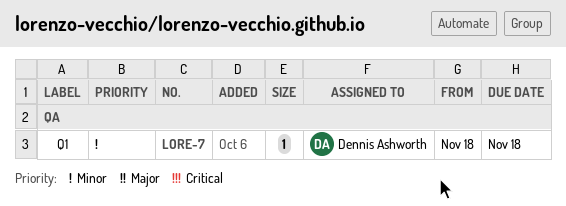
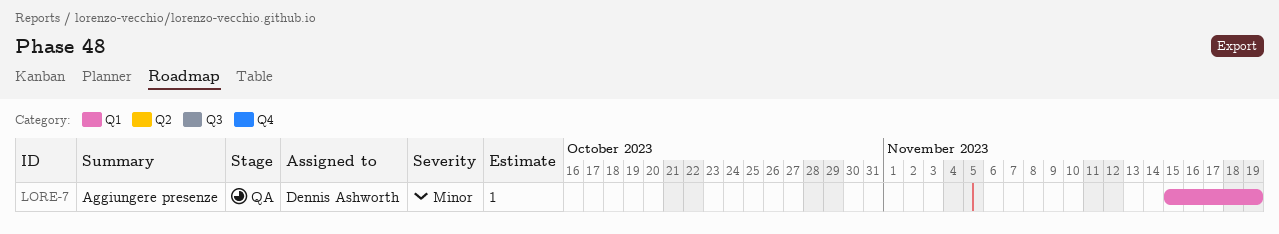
LORE-7, start: Nov 18 -> Nov 15
LORE-7, due: Nov 18 -> Nov 19

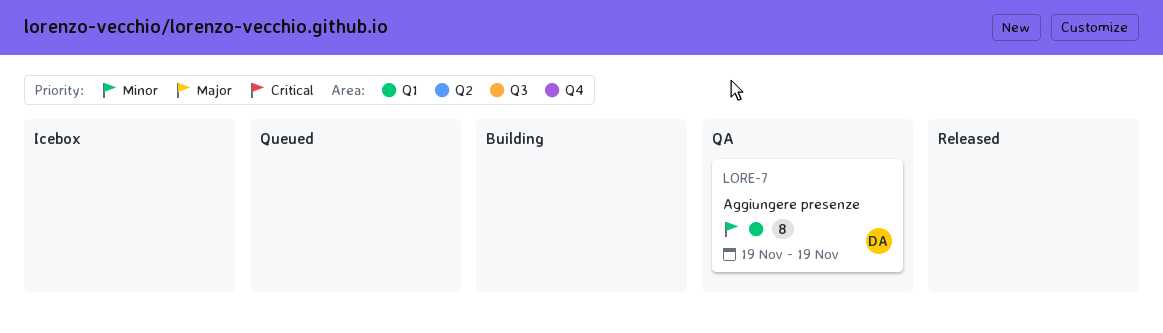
LORE-7, estimate: 1 -> 8
LORE-7, start: Nov 15 -> Nov 19

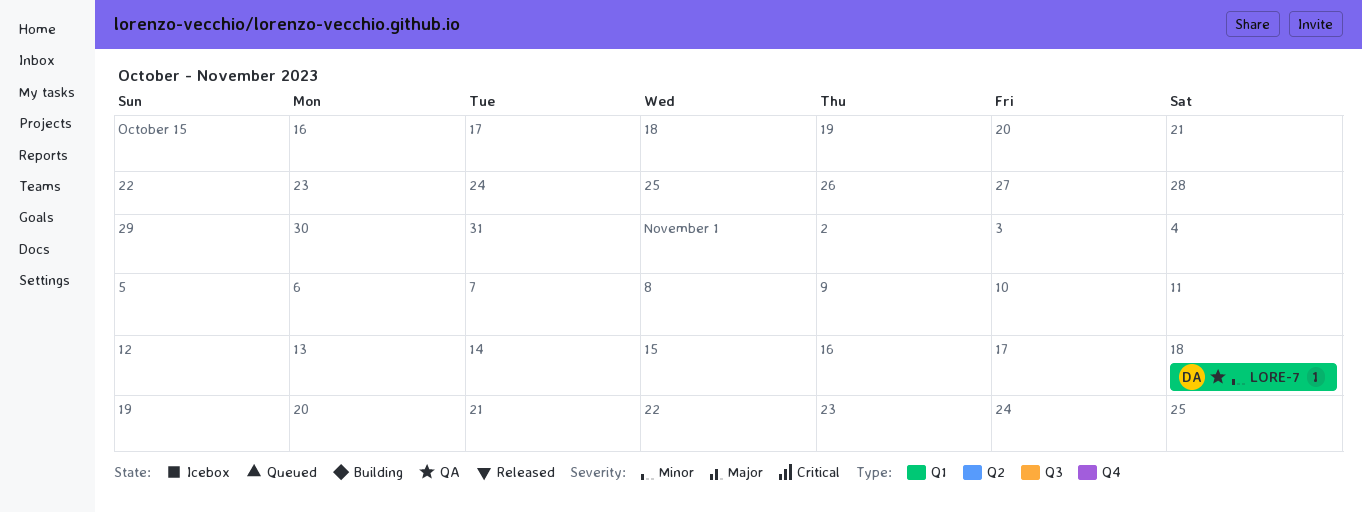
LORE-7, estimate: 8 -> 1
LORE-7, start: Nov 19 -> Nov 18
LORE-7, due: Nov 19 -> Nov 18

